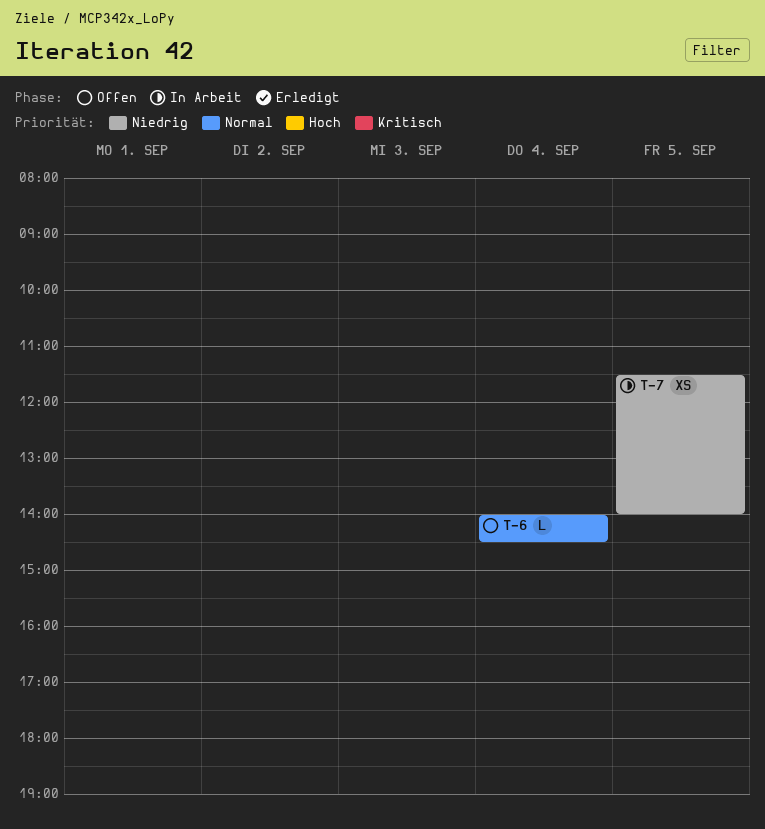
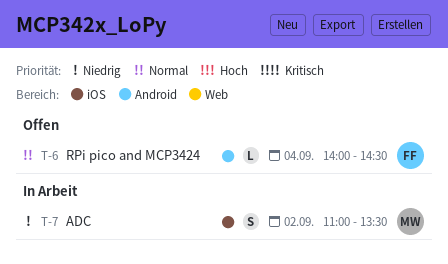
T-7, estimate: XS -> S
T-7, day: Sep 5 -> Sep 2
T-7, begins: 11:30 -> 11:00
T-7, ends: 14:00 -> 13:30

